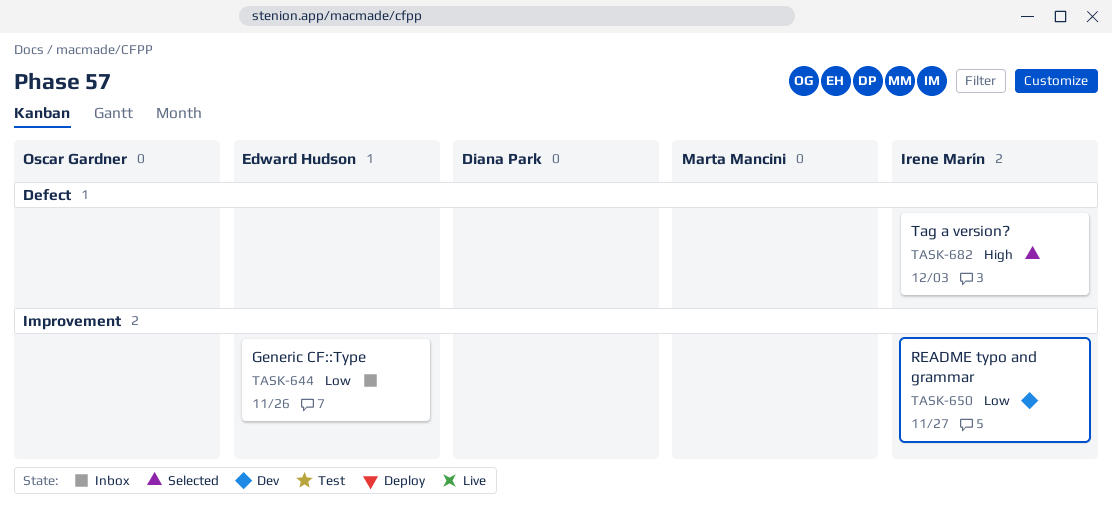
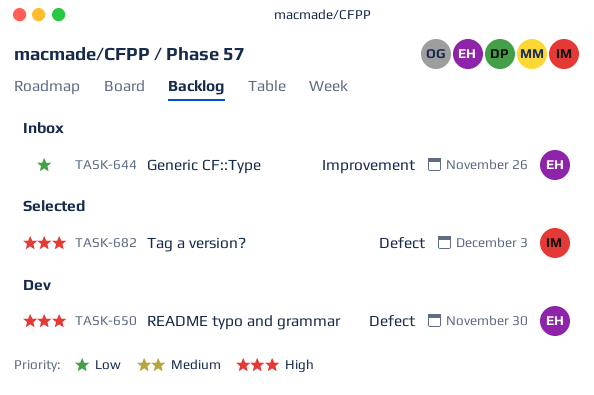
TASK-650, owner: Irene Marín -> Edward Hudson
TASK-650, priority: Low -> High
TASK-650, label: Improvement -> Defect
TASK-650, due: Nov 27 -> Nov 30

